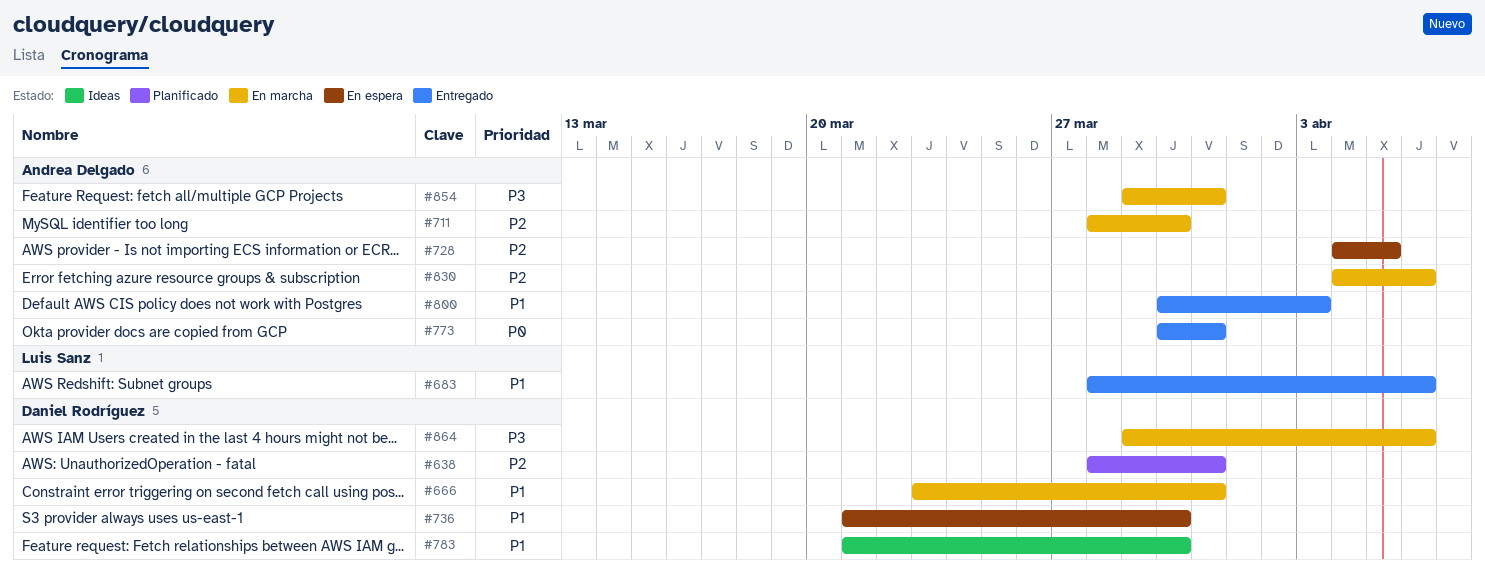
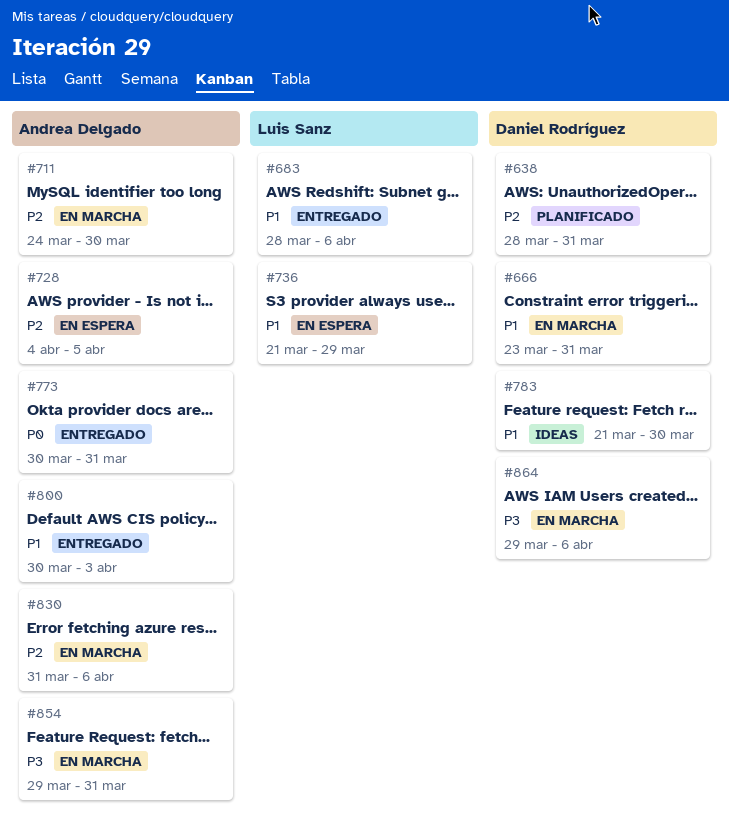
#711, start: Mar 28 -> Mar 24
#736, owner: Daniel Rodríguez -> Luis Sanz
#736, due: Mar 30 -> Mar 29
#830, start: Apr 4 -> Mar 31

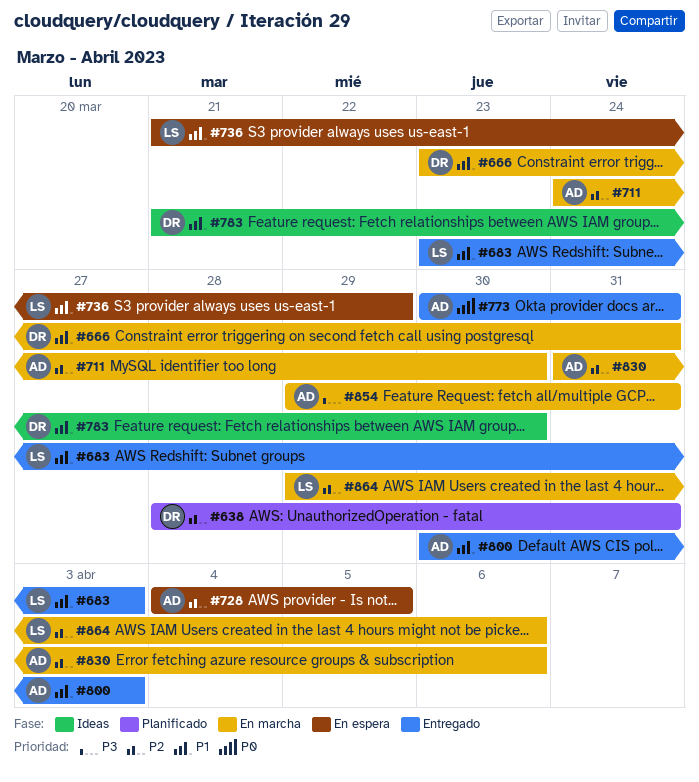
#683, start: Mar 28 -> Mar 23
#683, due: Apr 6 -> Apr 3
#864, owner: Daniel Rodríguez -> Luis Sanz
#864, priority: P3 -> P2

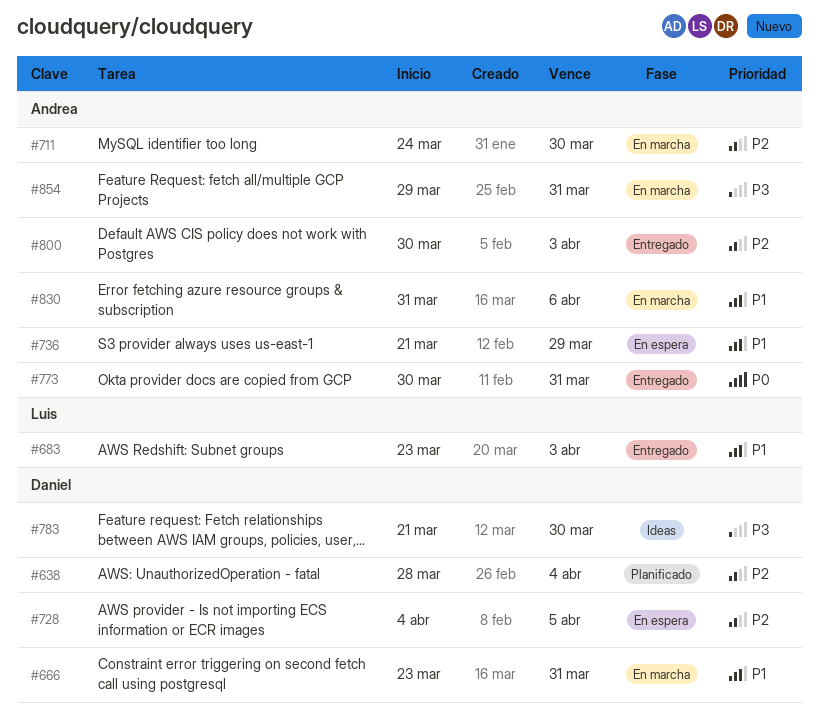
#638, due: Mar 31 -> Apr 4
#728, owner: Andrea -> Daniel
#736, owner: Luis -> Andrea
#783, priority: P1 -> P3
#800, priority: P1 -> P2
#830, priority: P2 -> P1
#864: present -> none

